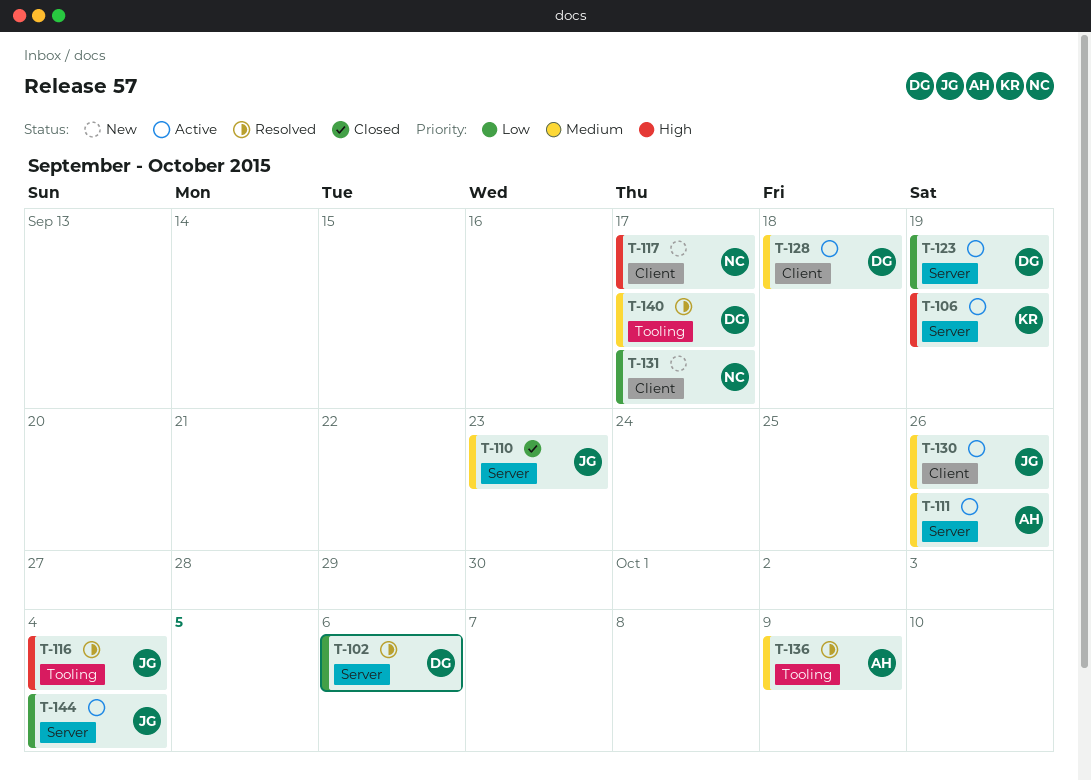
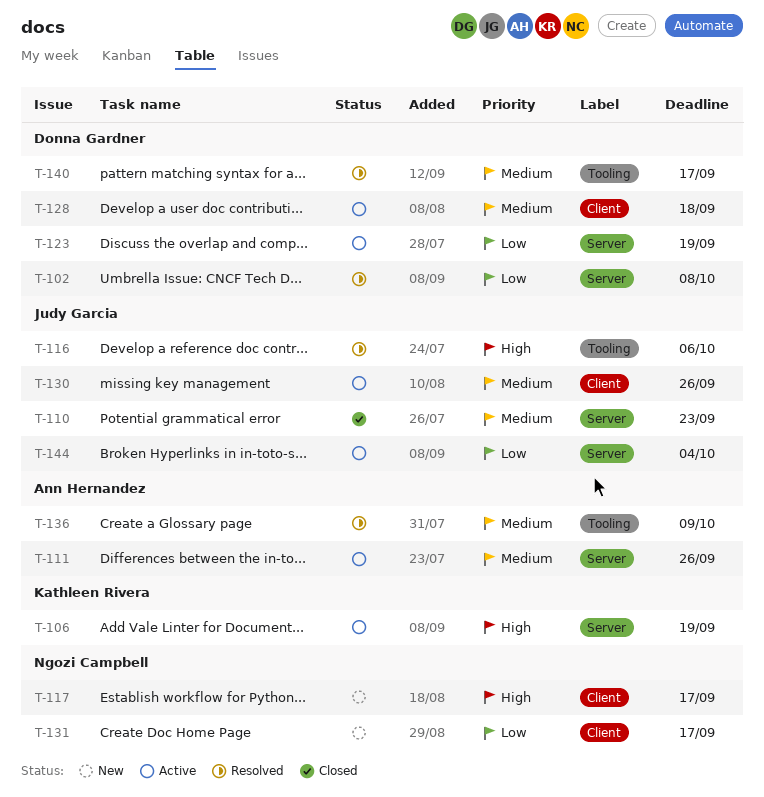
T-102, due: Oct 6 -> Oct 8
T-116, due: Oct 4 -> Oct 6

